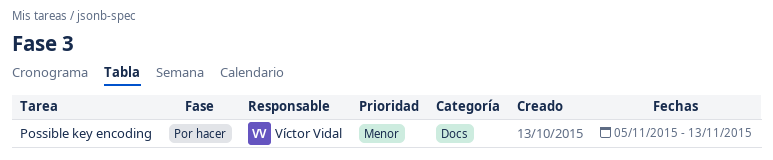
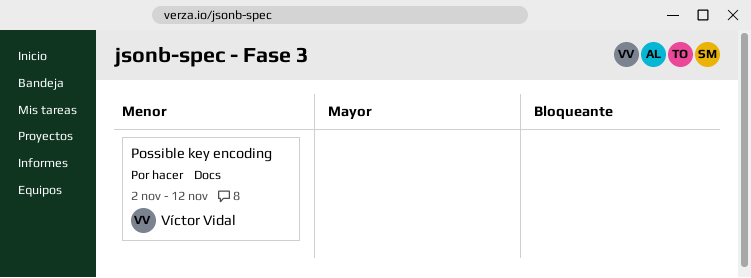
Possible key encoding, start: Nov 5 -> Nov 2
Possible key encoding, due: Nov 13 -> Nov 12

